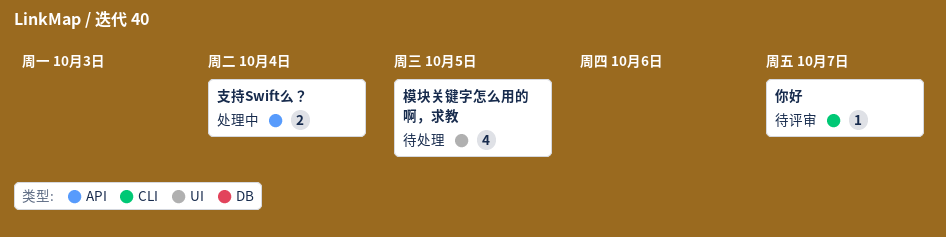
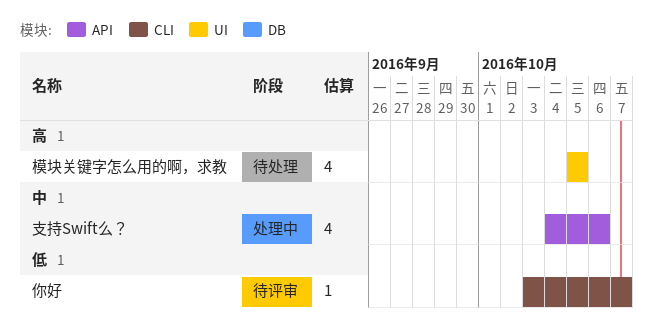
支持Swift么？, estimate: 2 -> 4
支持Swift么？, due: Oct 4 -> Oct 6

